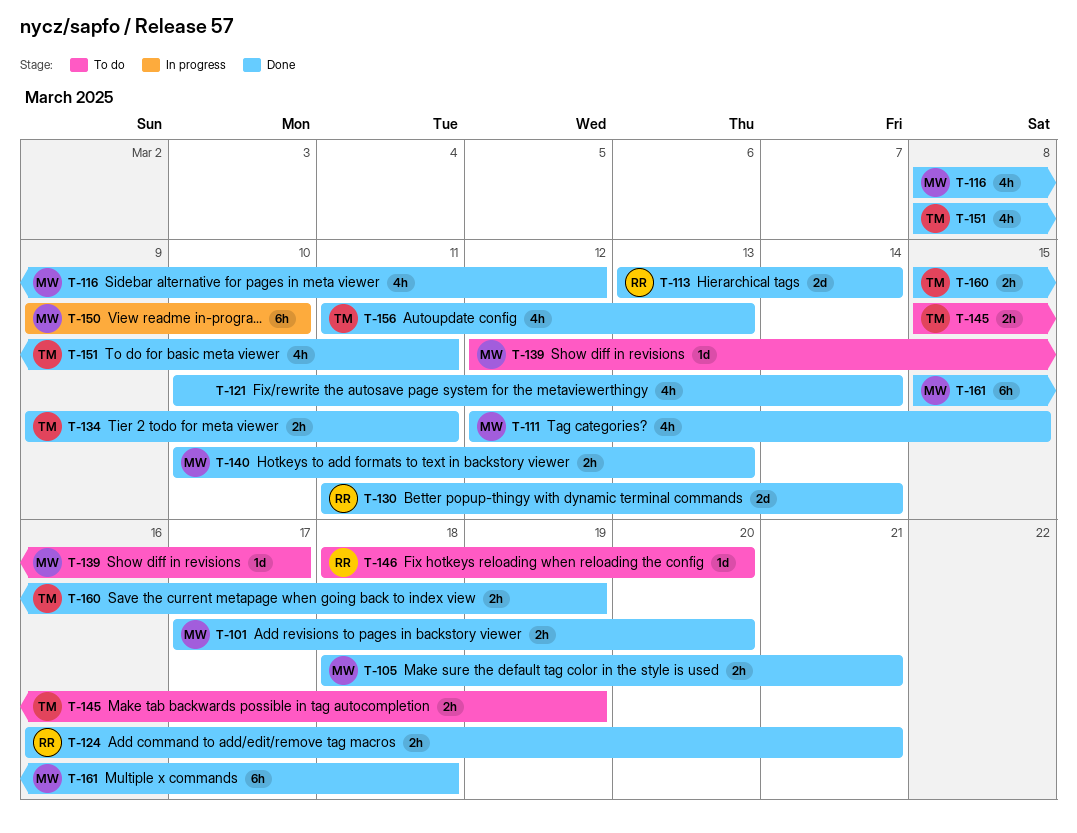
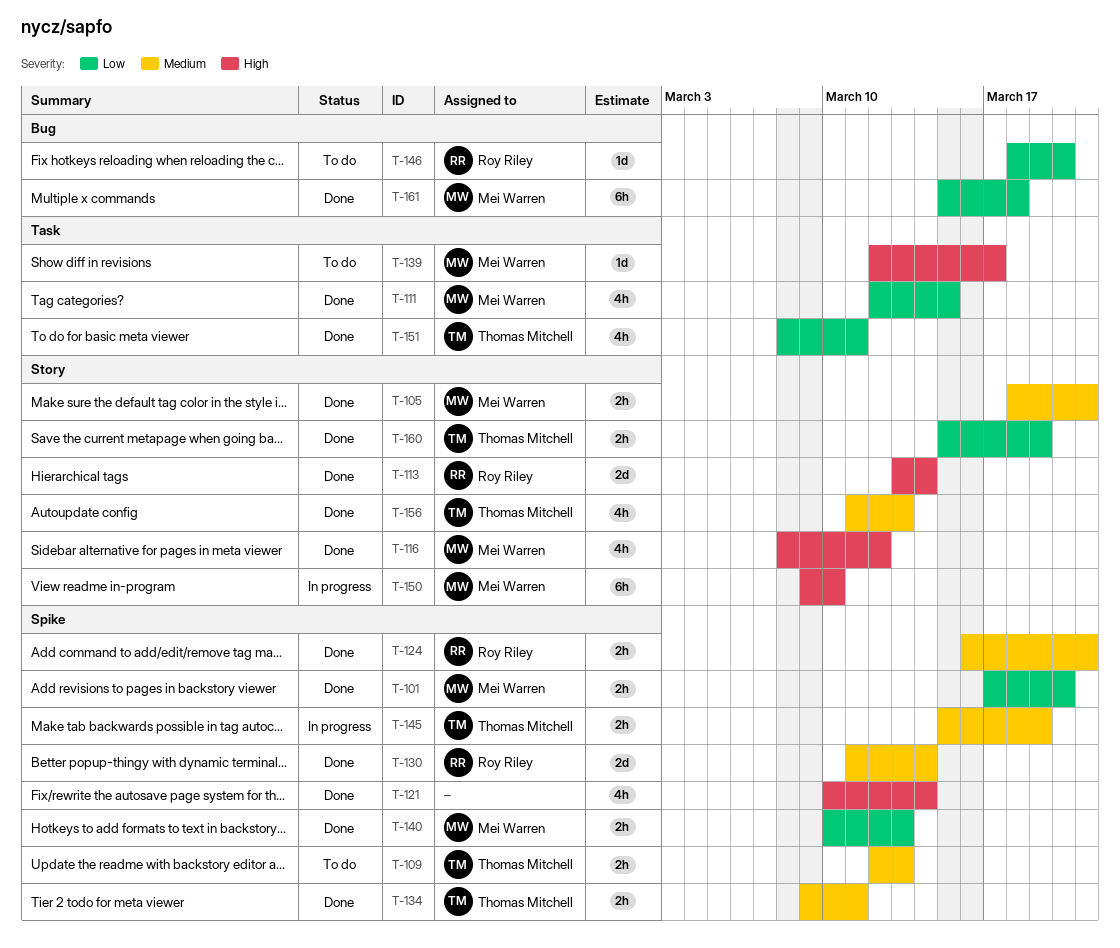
T-109: none -> present
T-145, status: To do -> In progress

